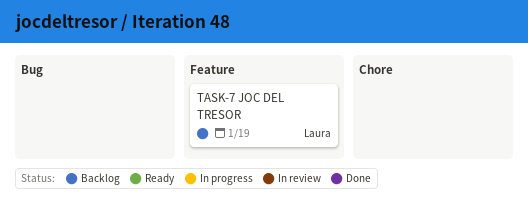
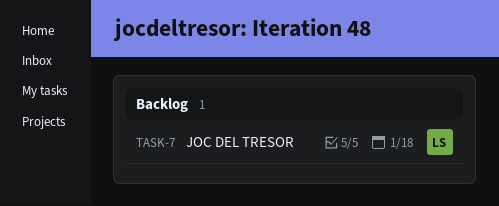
TASK-7, due: Jan 19 -> Jan 18

